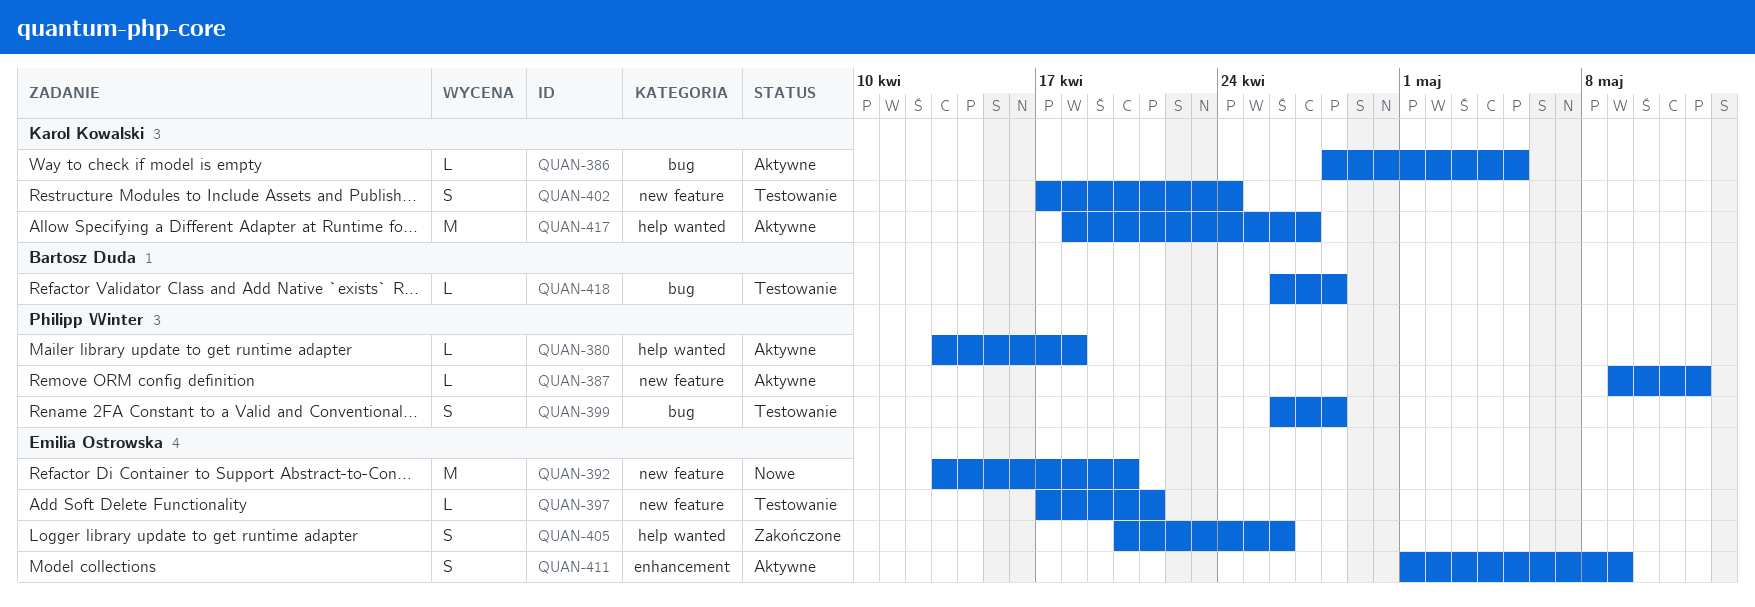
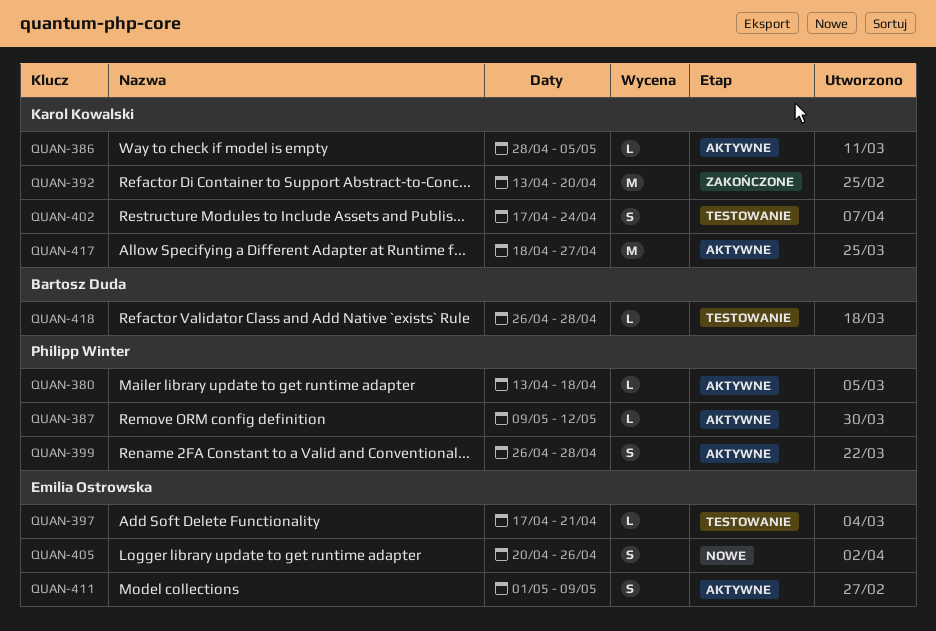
QUAN-392, status: Nowe -> Zakończone
QUAN-392, owner: Emilia Ostrowska -> Karol Kowalski
QUAN-399, status: Testowanie -> Aktywne
QUAN-405, status: Zakończone -> Nowe

